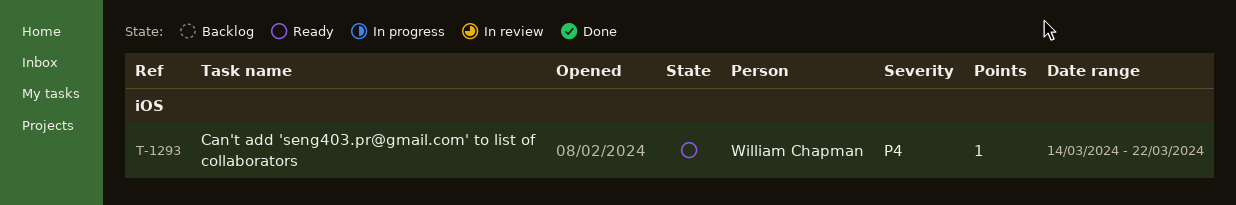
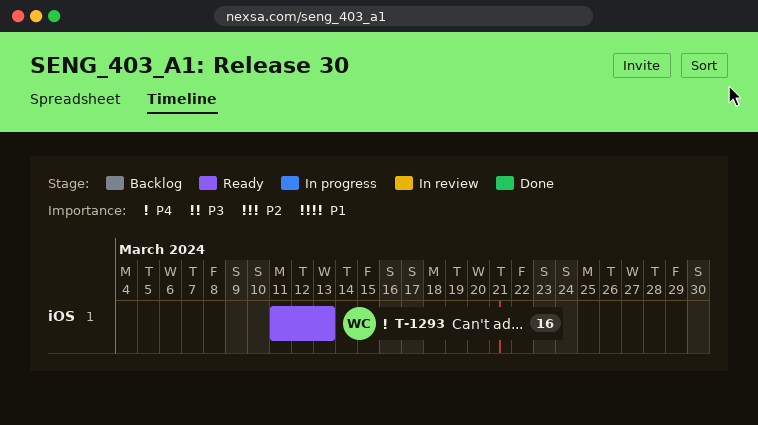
T-1293, estimate: 1 -> 16
T-1293, start: Mar 14 -> Mar 11
T-1293, due: Mar 22 -> Mar 13

